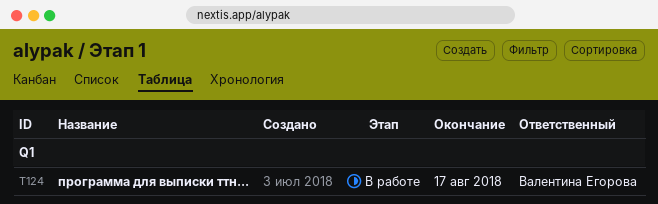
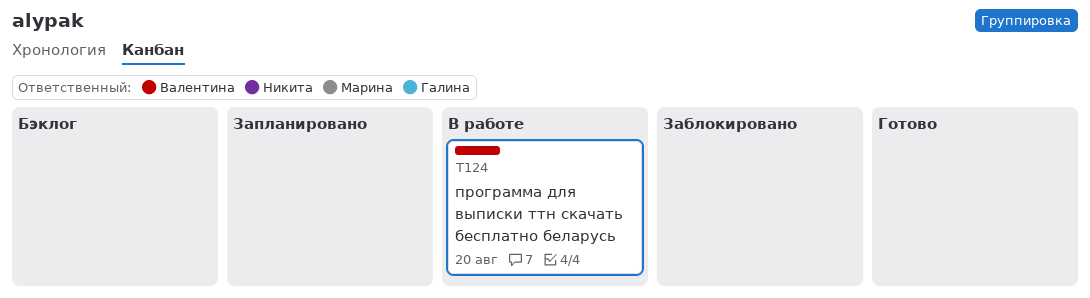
T124, due: Aug 17 -> Aug 20

